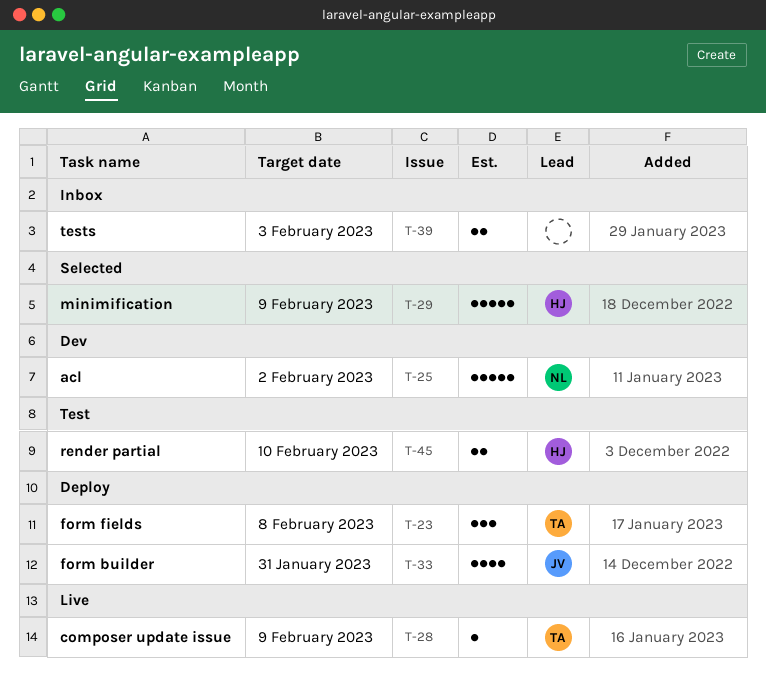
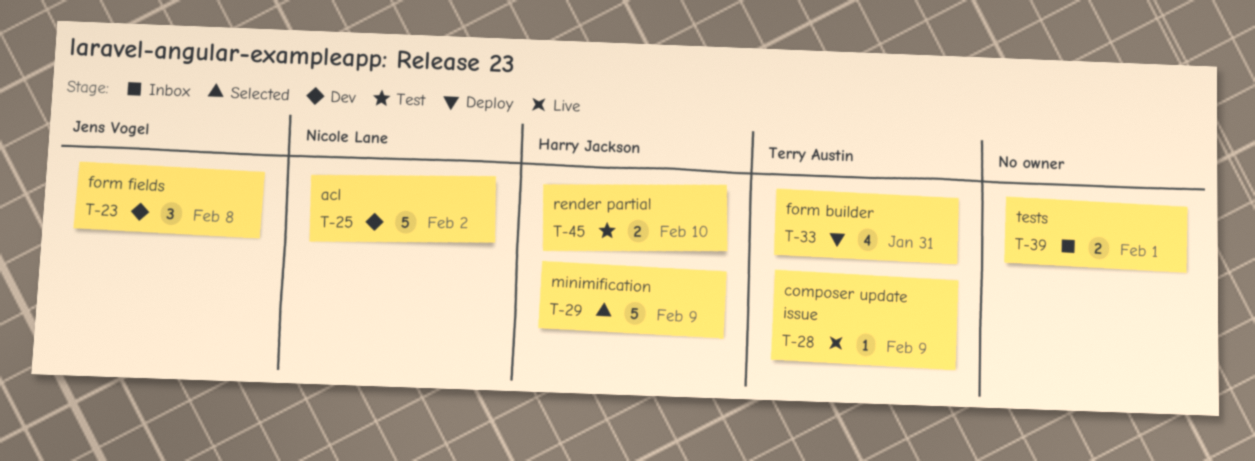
T-23, status: Deploy -> Dev
T-23, owner: Terry Austin -> Jens Vogel
T-33, owner: Jens Vogel -> Terry Austin
T-39, due: Feb 3 -> Feb 1

